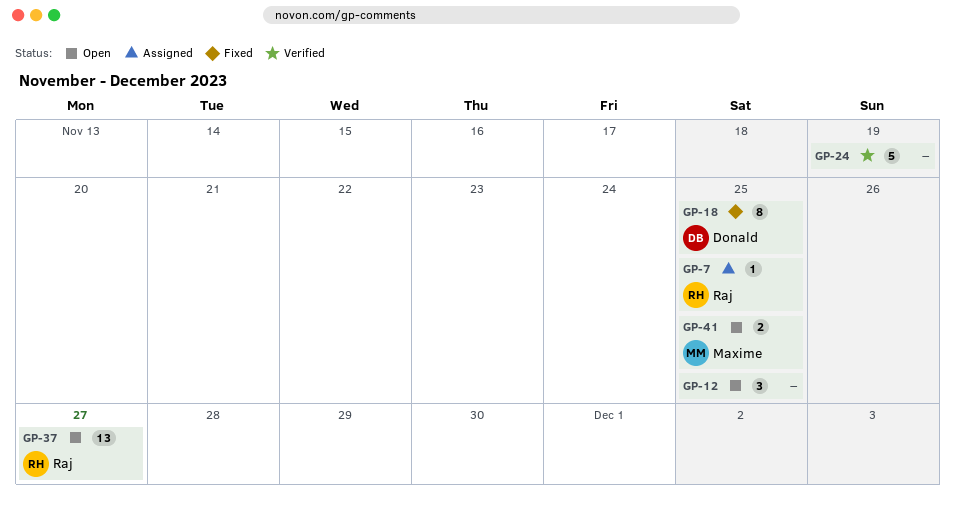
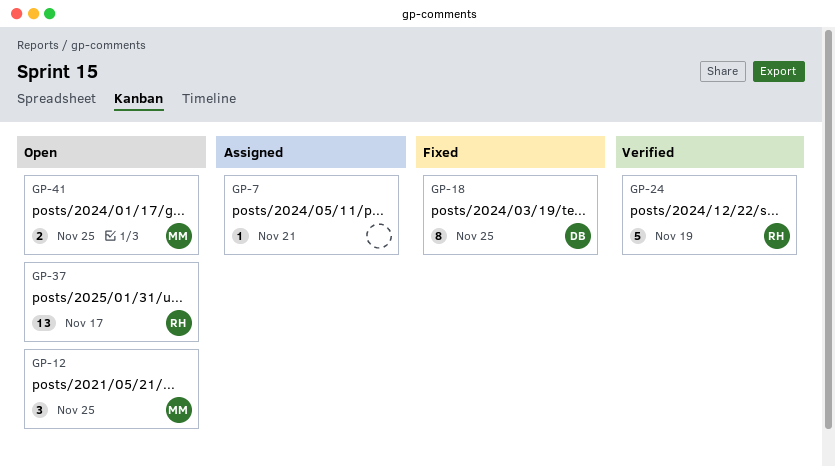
GP-7, owner: Raj -> none
GP-7, due: Nov 25 -> Nov 21
GP-12, owner: none -> Maxime
GP-24, owner: none -> Raj
GP-37, due: Nov 27 -> Nov 17

